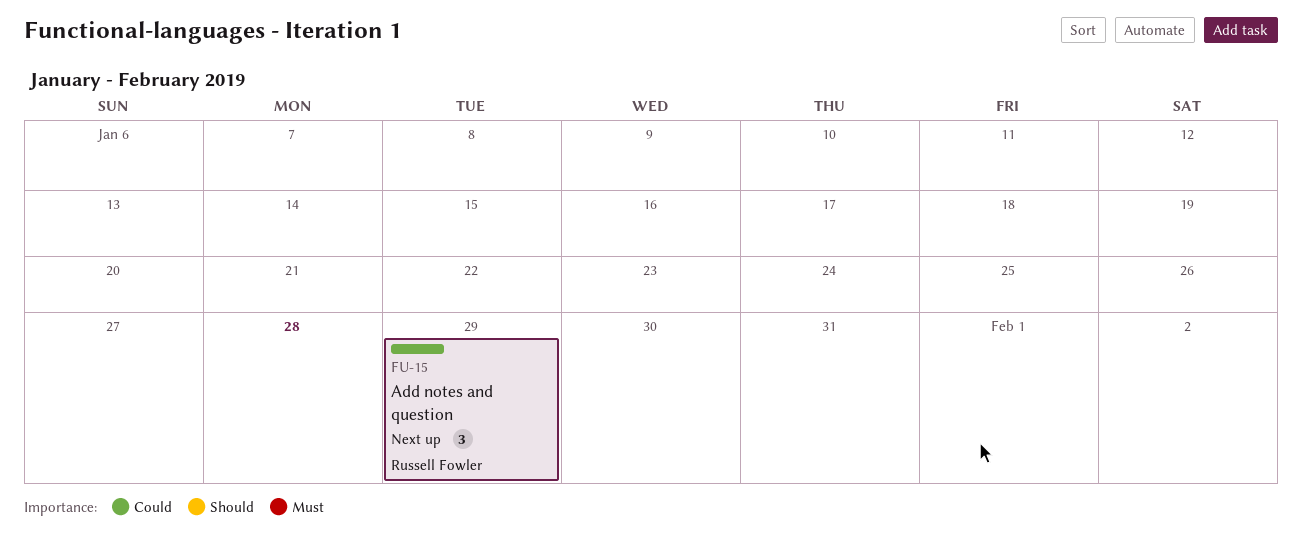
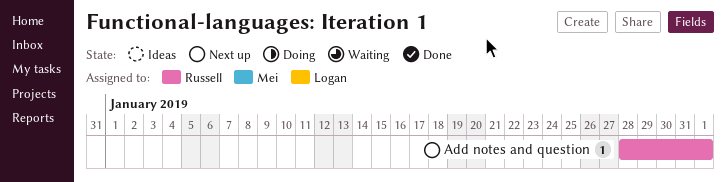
Add notes and question, estimate: 3 -> 1
Add notes and question, due: Jan 29 -> Feb 1

